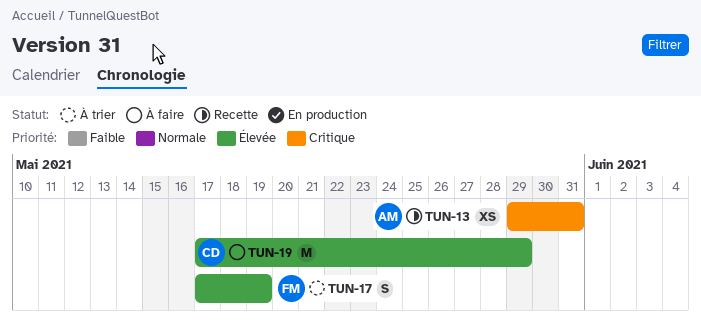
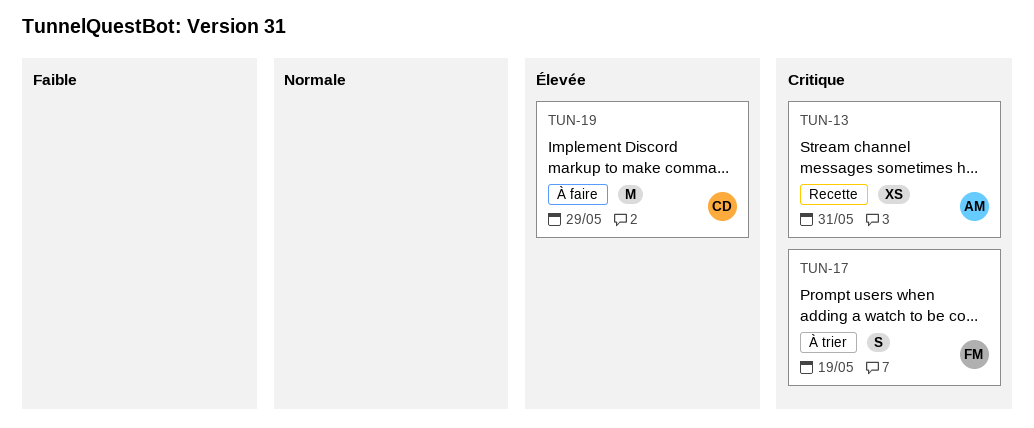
TUN-17, priority: Élevée -> Critique

